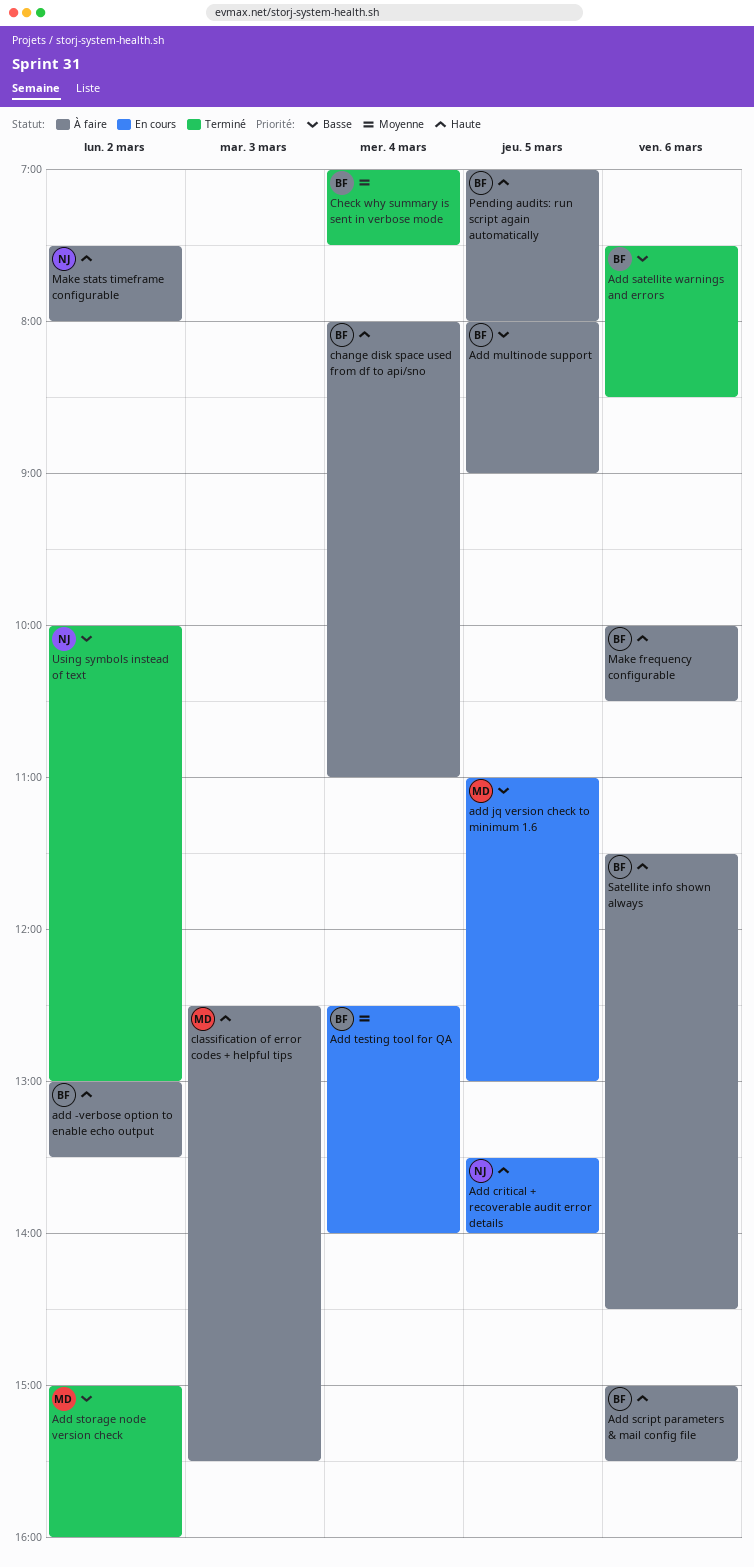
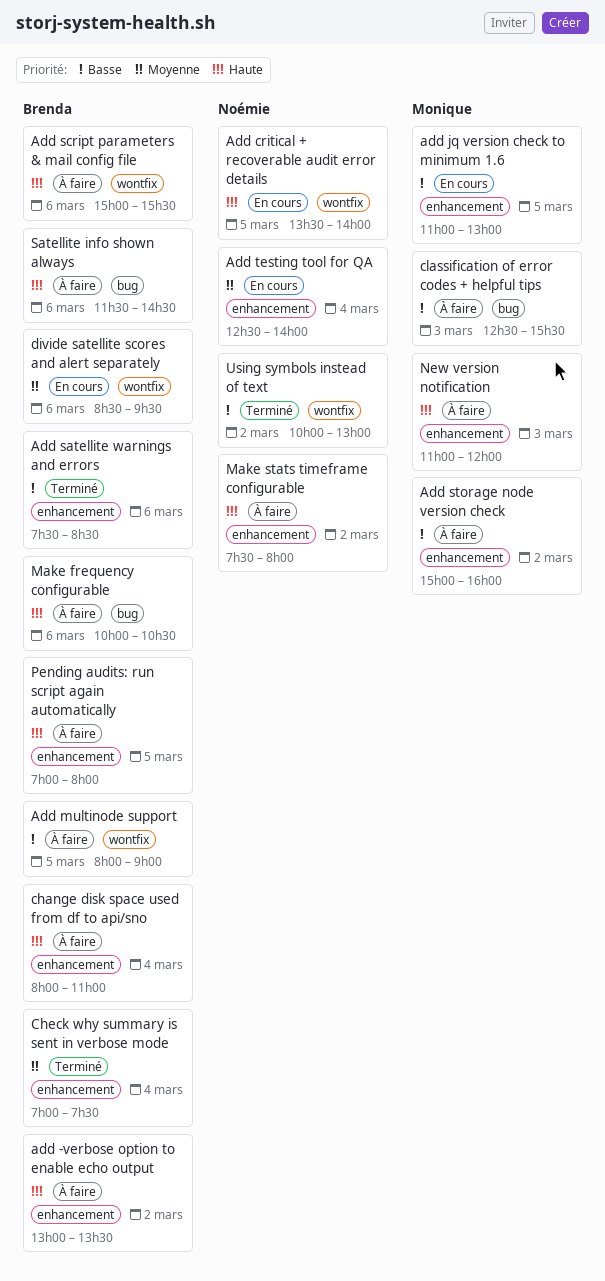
Add storage node version check, status: Terminé -> À faire
Add testing tool for QA, owner: Brenda -> Noémie
classification of error codes + helpful tips, priority: Haute -> Basse
divide satellite scores and alert separately: none -> present
New version notification: none -> present

